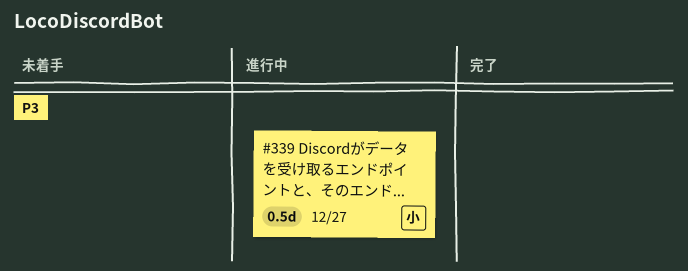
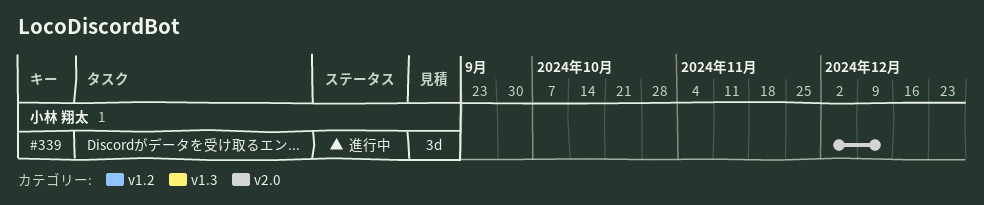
#339, estimate: 0.5d -> 3d
#339, due: Dec 27 -> Dec 13

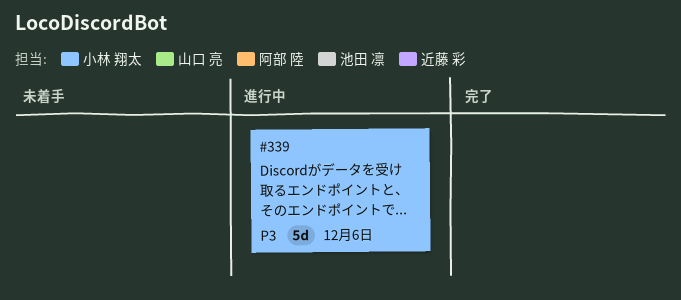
#339, estimate: 3d -> 5d
#339, due: Dec 13 -> Dec 6

